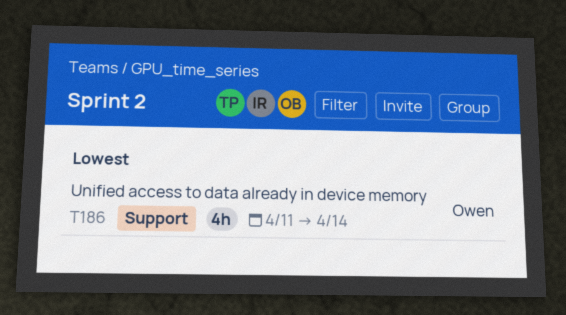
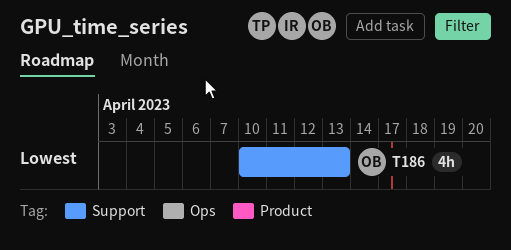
T186, start: Apr 11 -> Apr 10
T186, due: Apr 14 -> Apr 13

